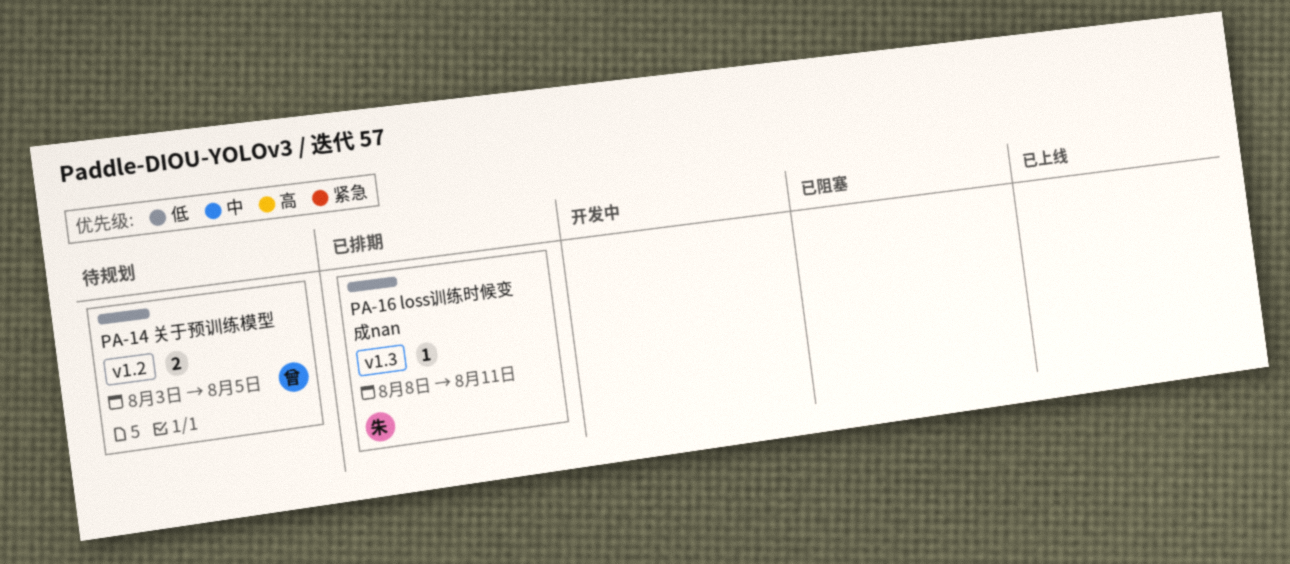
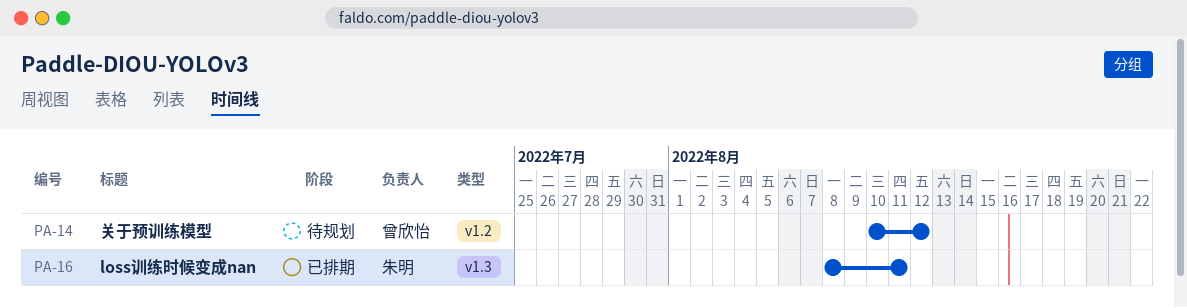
PA-14, start: Aug 3 -> Aug 10
PA-14, due: Aug 5 -> Aug 12

